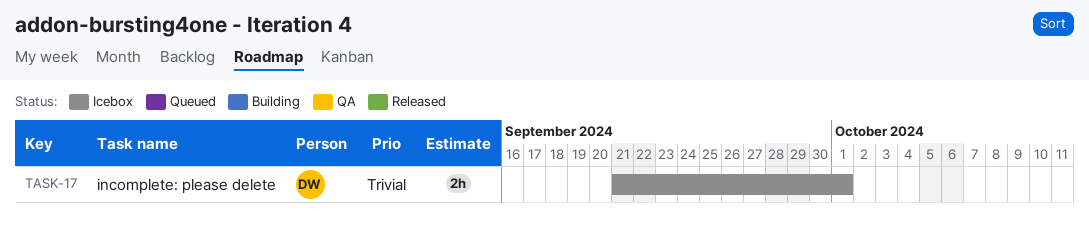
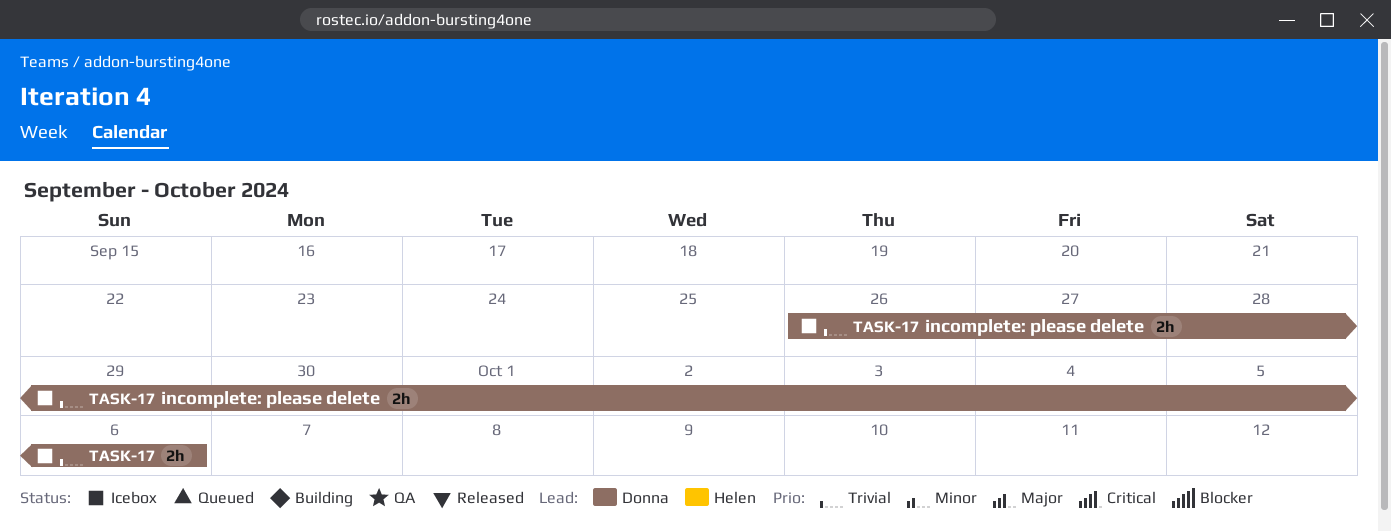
TASK-17, start: Sep 21 -> Sep 26
TASK-17, due: Oct 1 -> Oct 6

